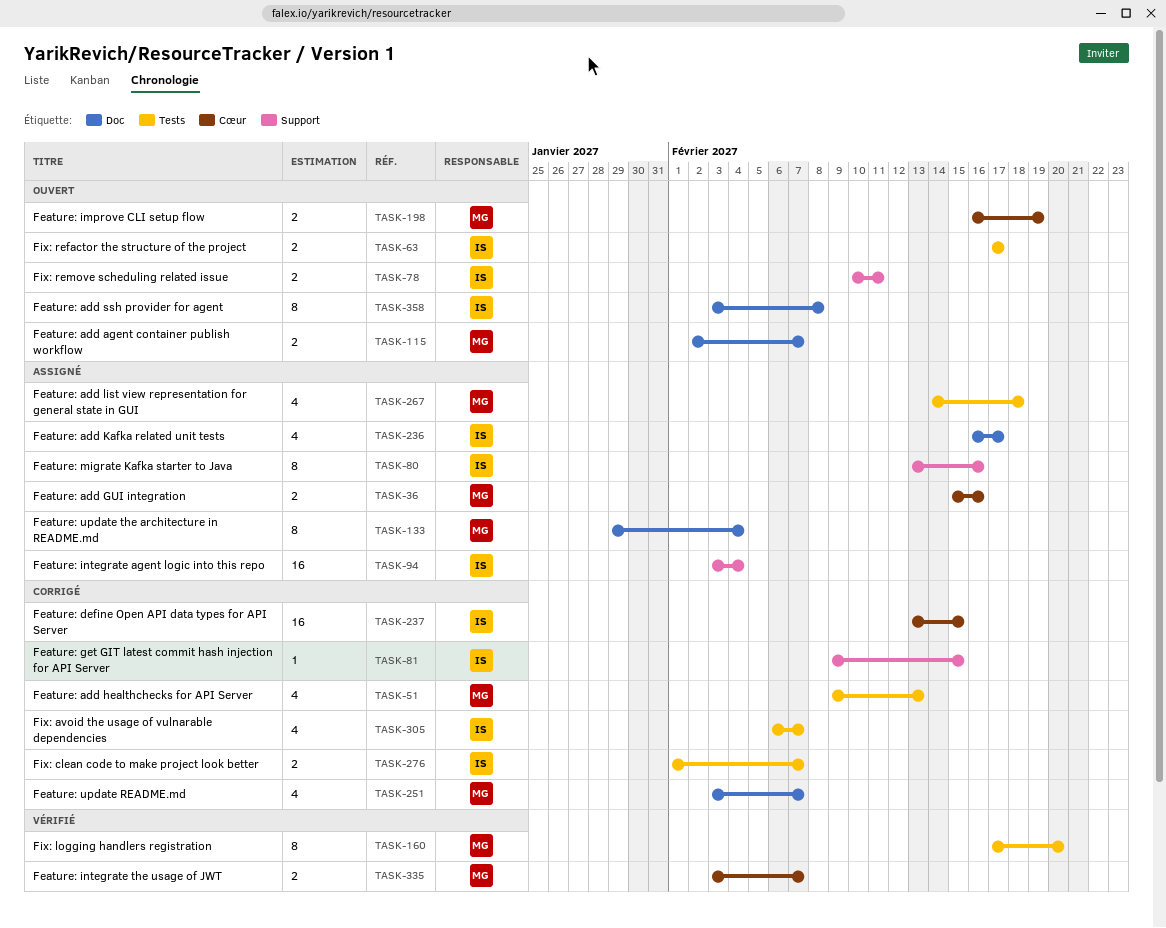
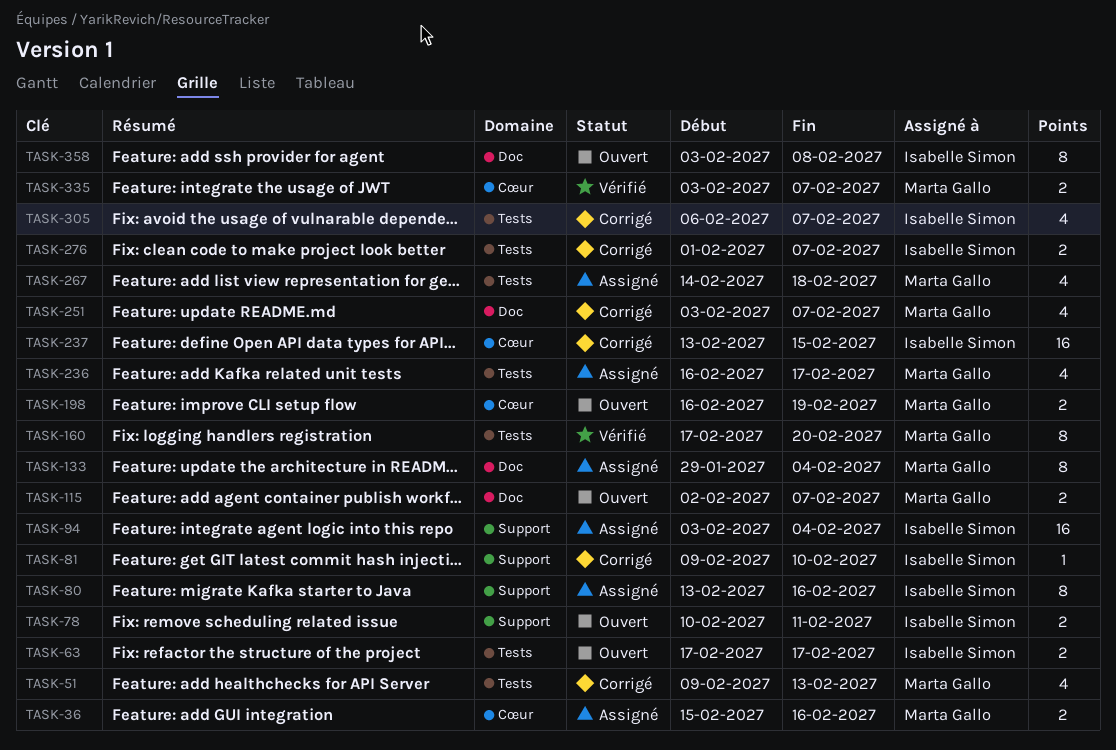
TASK-81, due: Feb 15 -> Feb 10
TASK-236, owner: Isabelle Simon -> Marta Gallo
TASK-236, label: Doc -> Tests

